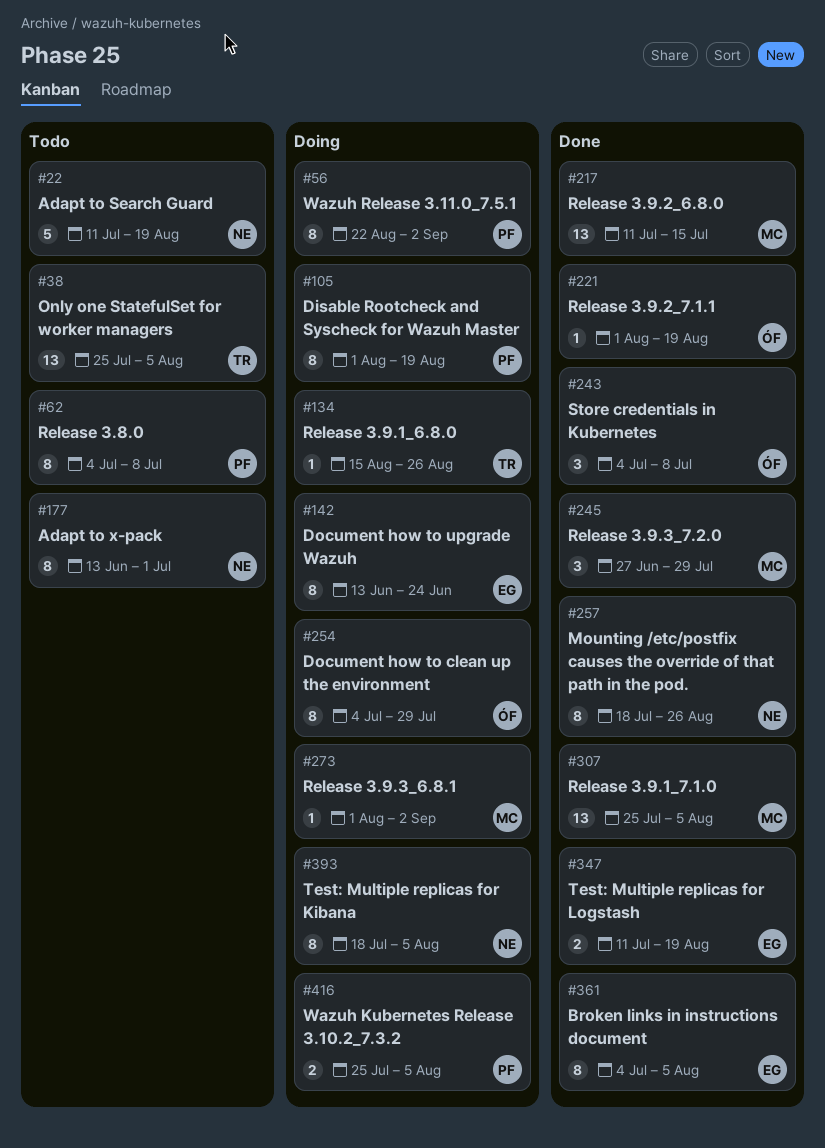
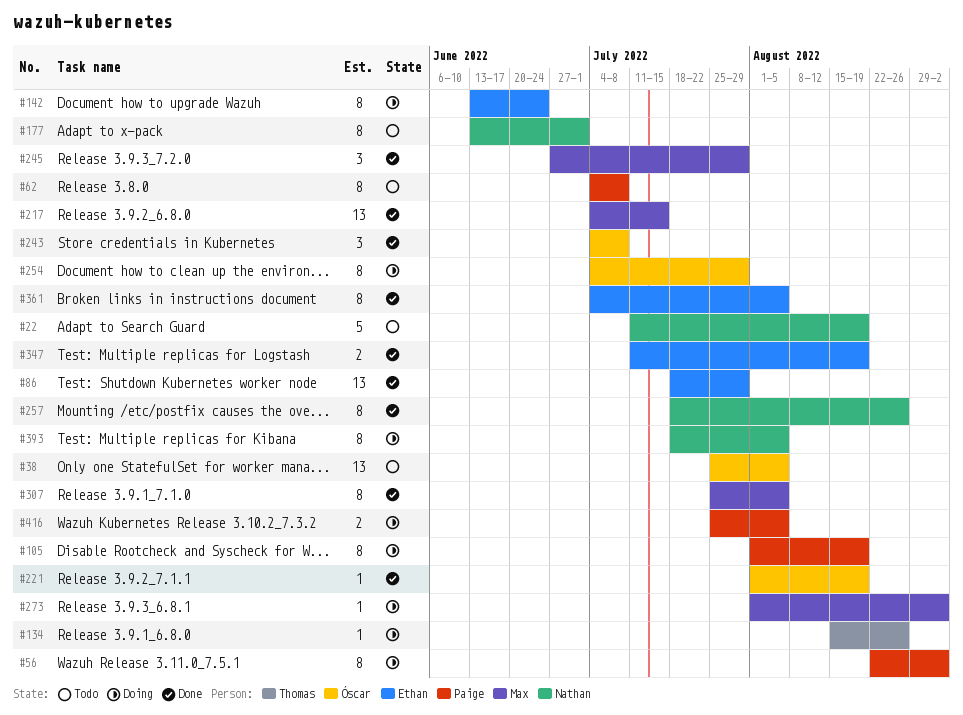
#38, owner: Thomas -> Óscar
#86: none -> present
#217, start: Jul 11 -> Jul 4
#307, estimate: 13 -> 8

